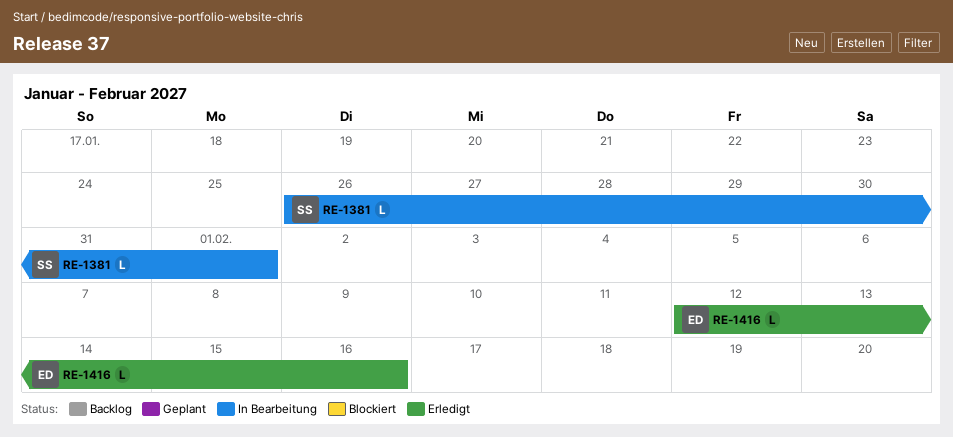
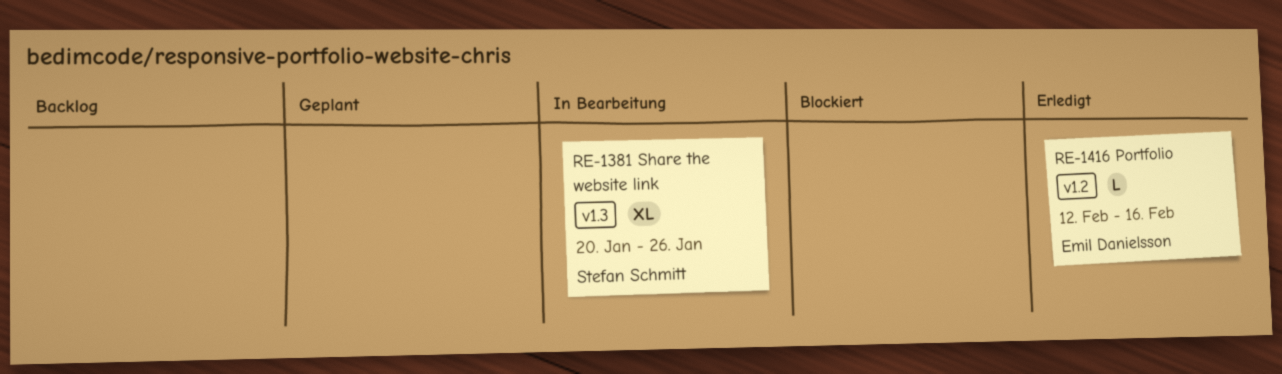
RE-1381, estimate: L -> XL
RE-1381, start: Jan 26 -> Jan 20
RE-1381, due: Feb 1 -> Jan 26

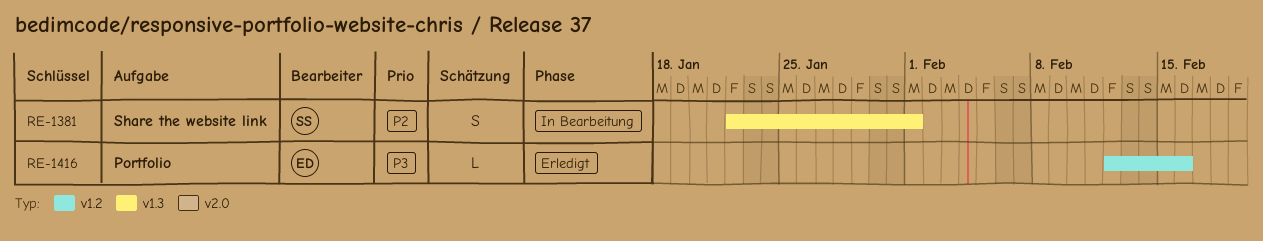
RE-1381, estimate: XL -> S
RE-1381, start: Jan 20 -> Jan 22
RE-1381, due: Jan 26 -> Feb 1

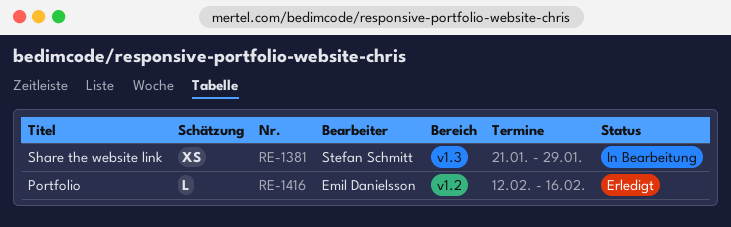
RE-1381, estimate: S -> XS
RE-1381, start: Jan 22 -> Jan 21
RE-1381, due: Feb 1 -> Jan 29

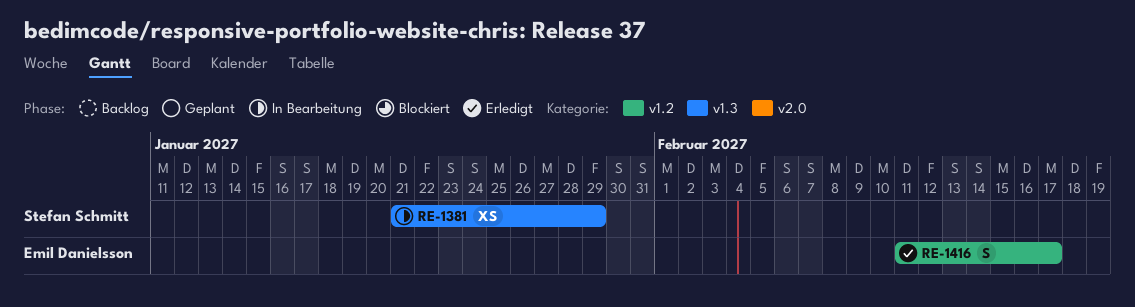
RE-1416, estimate: L -> S
RE-1416, start: Feb 12 -> Feb 11
RE-1416, due: Feb 16 -> Feb 17

